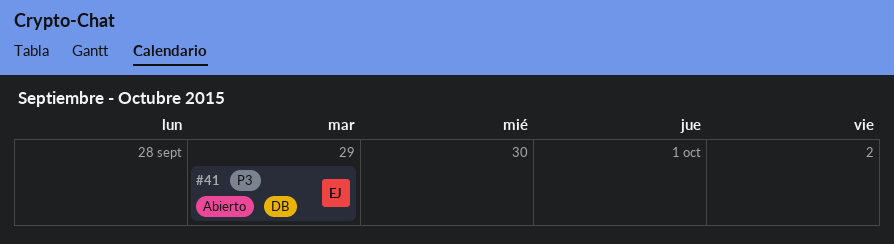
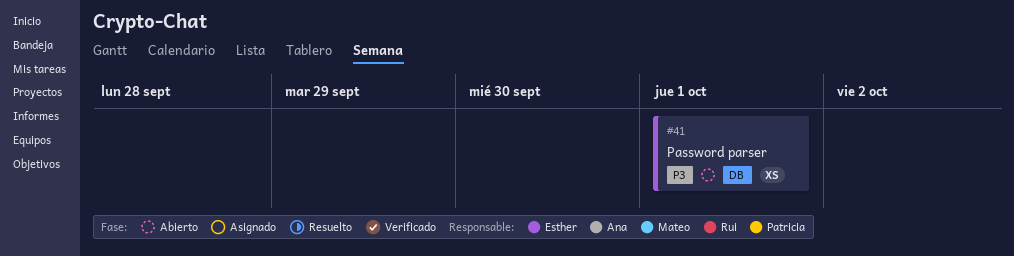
#41, due: Sep 29 -> Oct 1

